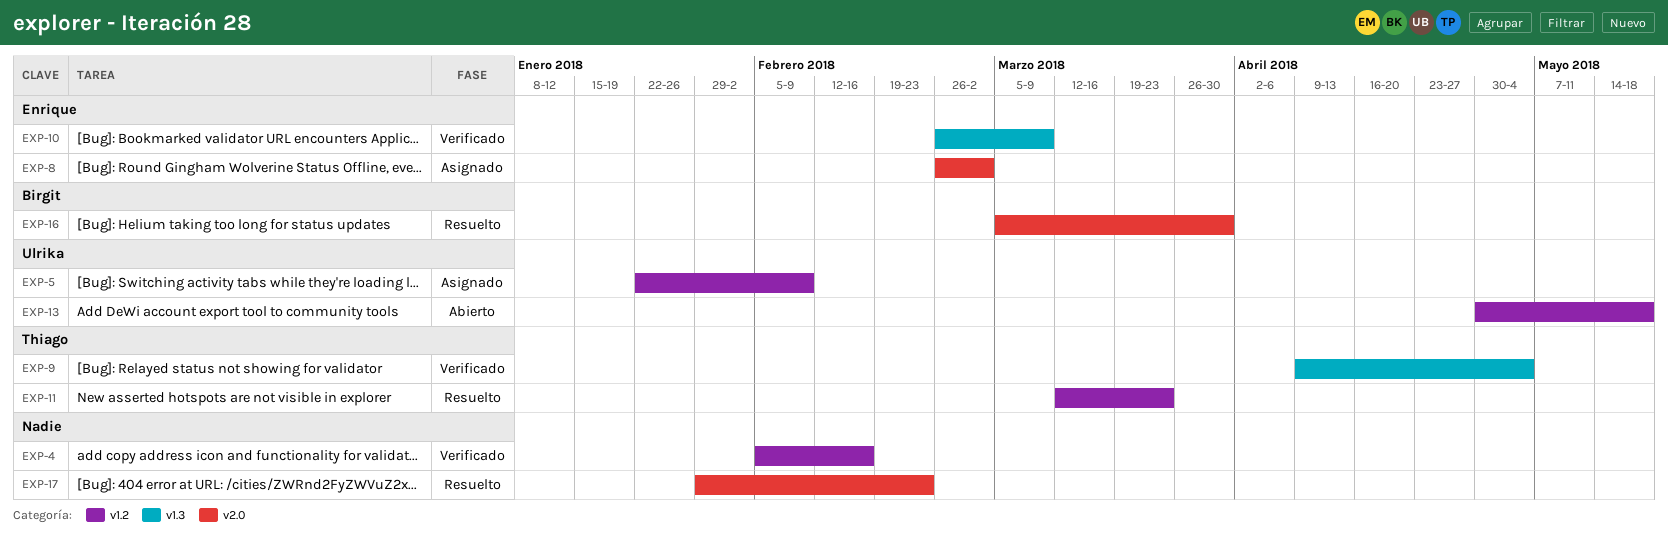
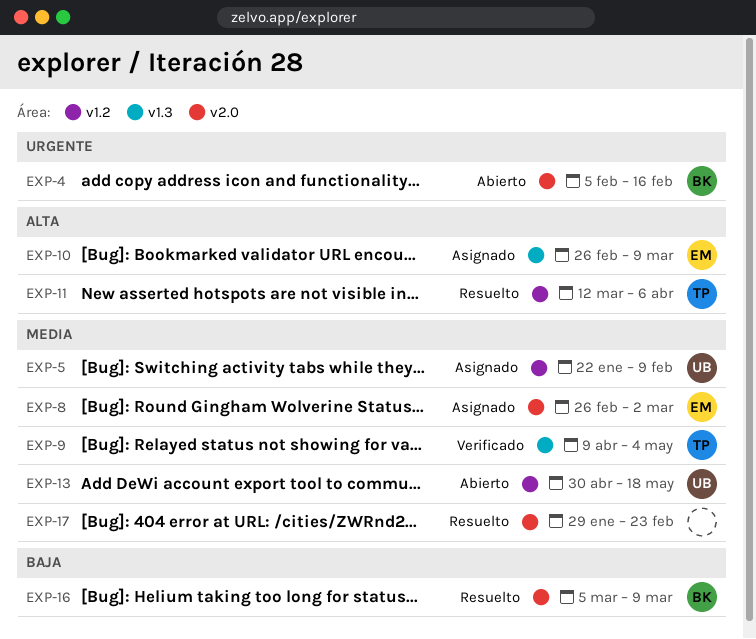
EXP-4, status: Verificado -> Abierto
EXP-4, owner: none -> Birgit
EXP-4, label: v1.2 -> v2.0
EXP-10, status: Verificado -> Asignado
EXP-11, due: Mar 23 -> Apr 6
EXP-16, due: Mar 30 -> Mar 9

